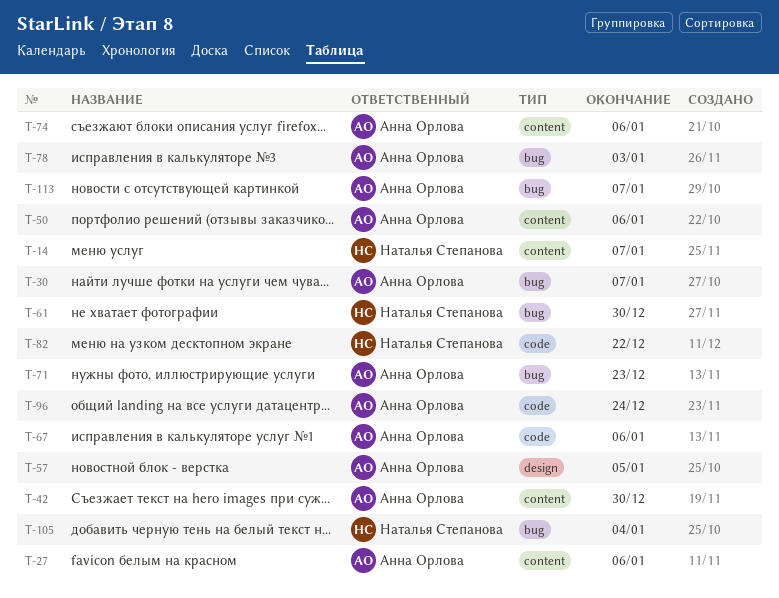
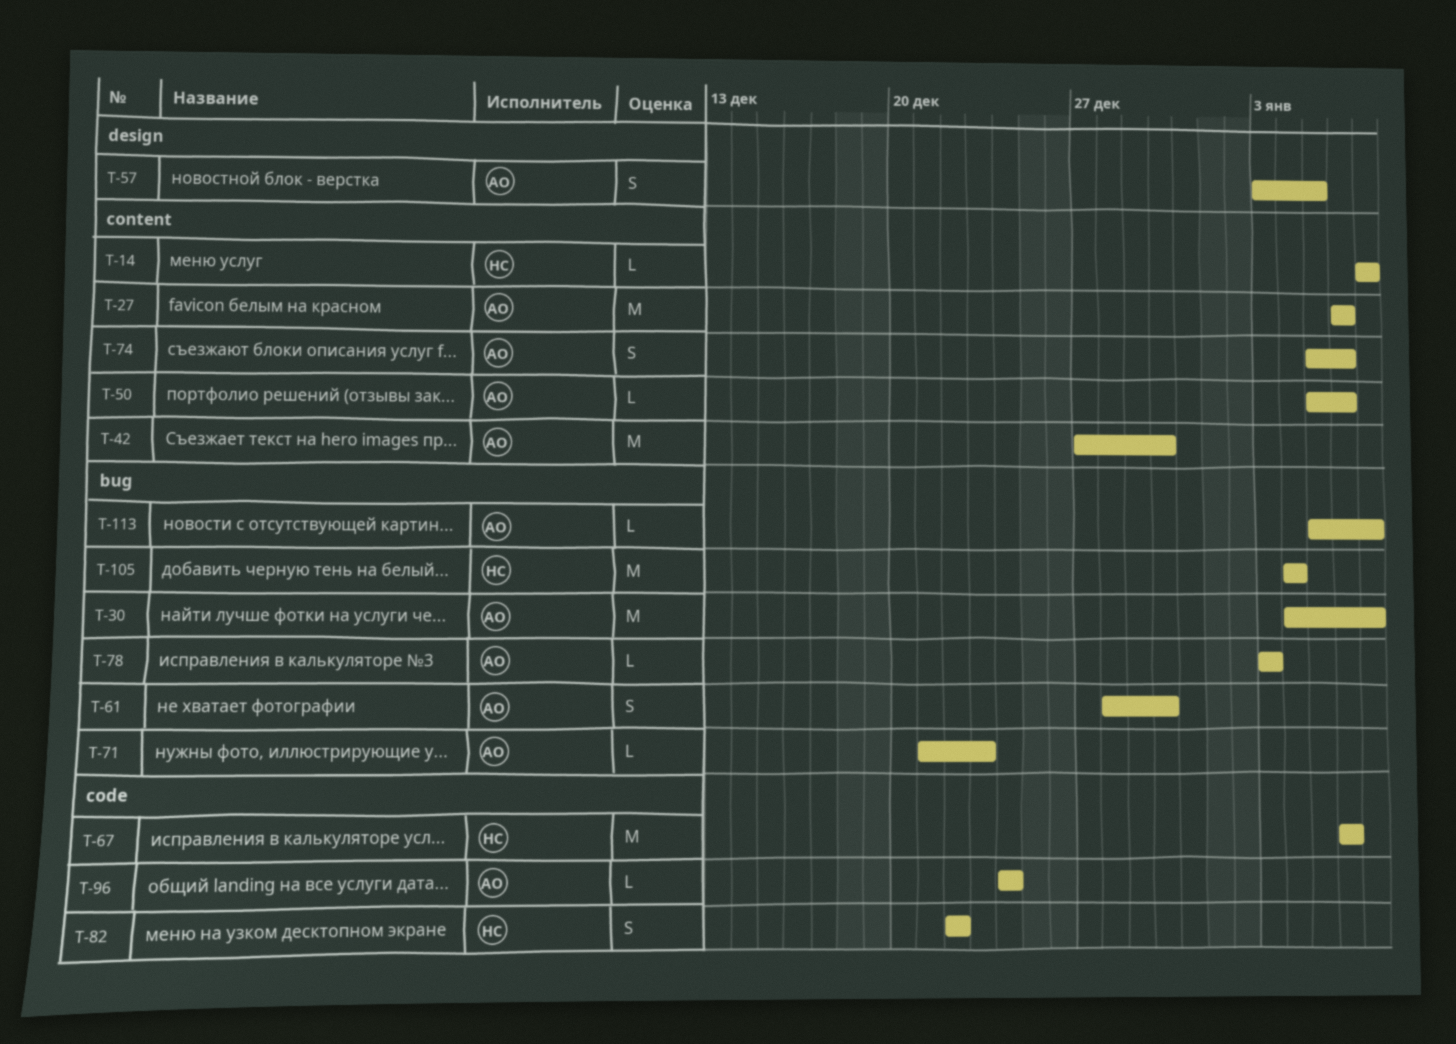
T-61, owner: Наталья Степанова -> Анна Орлова
T-67, owner: Анна Орлова -> Наталья Степанова

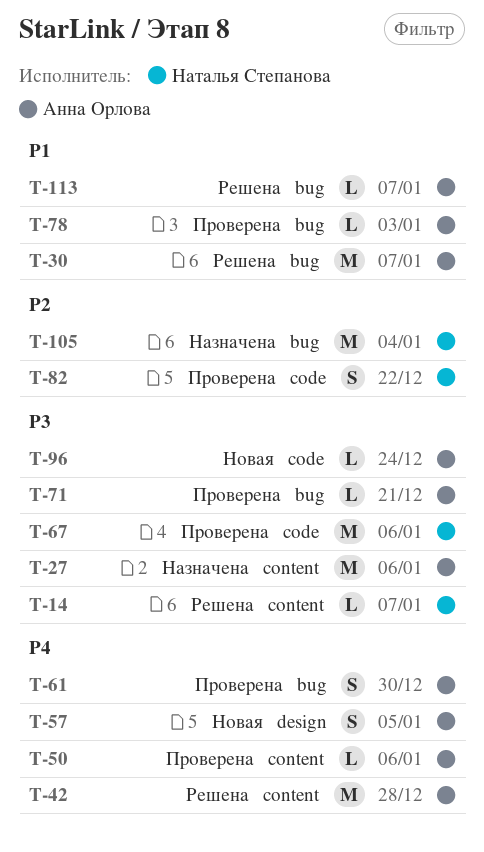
T-42, due: Dec 30 -> Dec 28
T-71, due: Dec 23 -> Dec 21
T-74: present -> none

